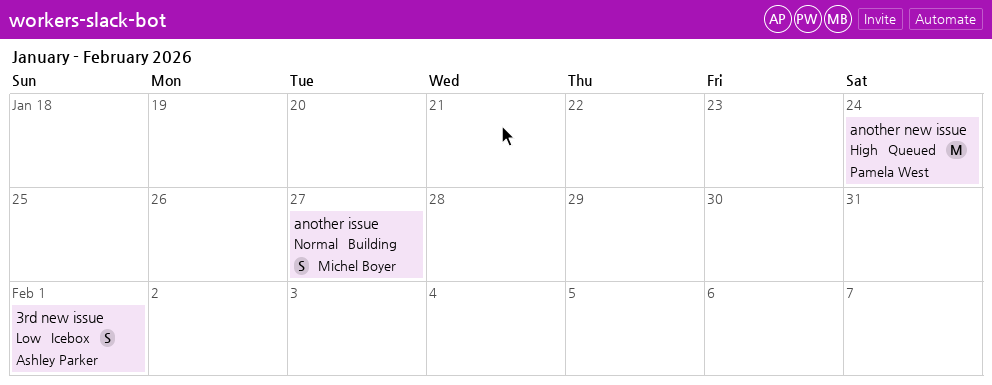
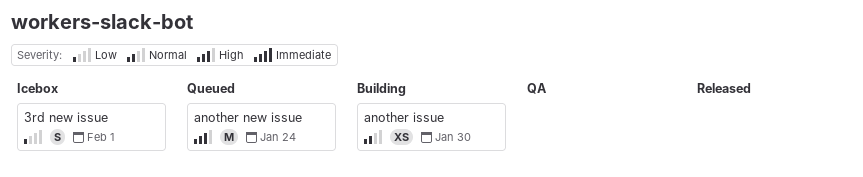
another issue, estimate: S -> XS
another issue, due: Jan 27 -> Jan 30

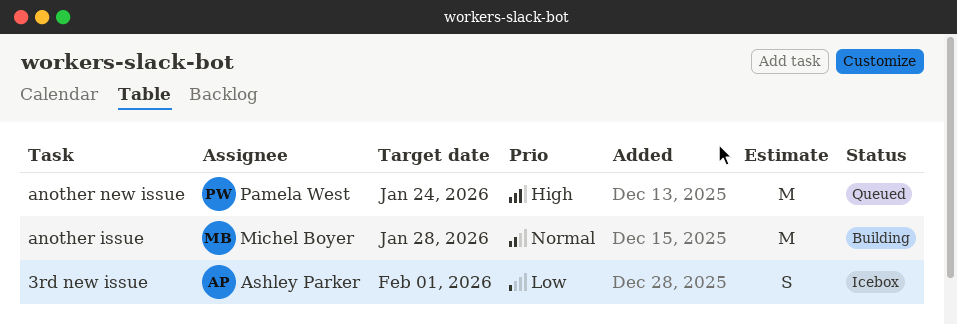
another issue, estimate: XS -> M
another issue, due: Jan 30 -> Jan 28

